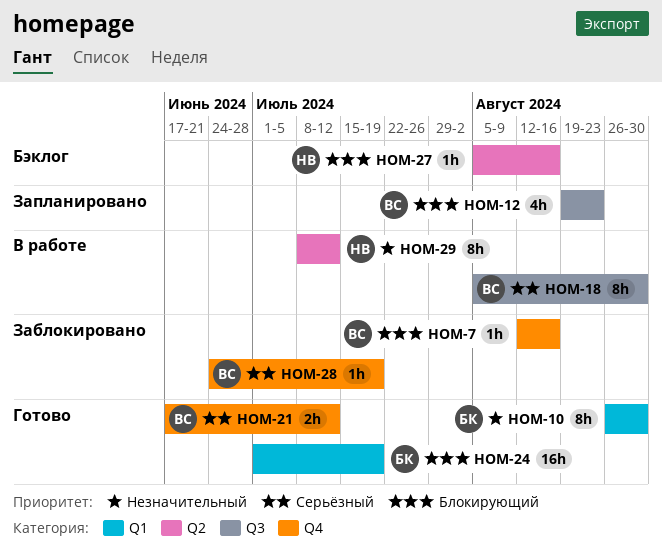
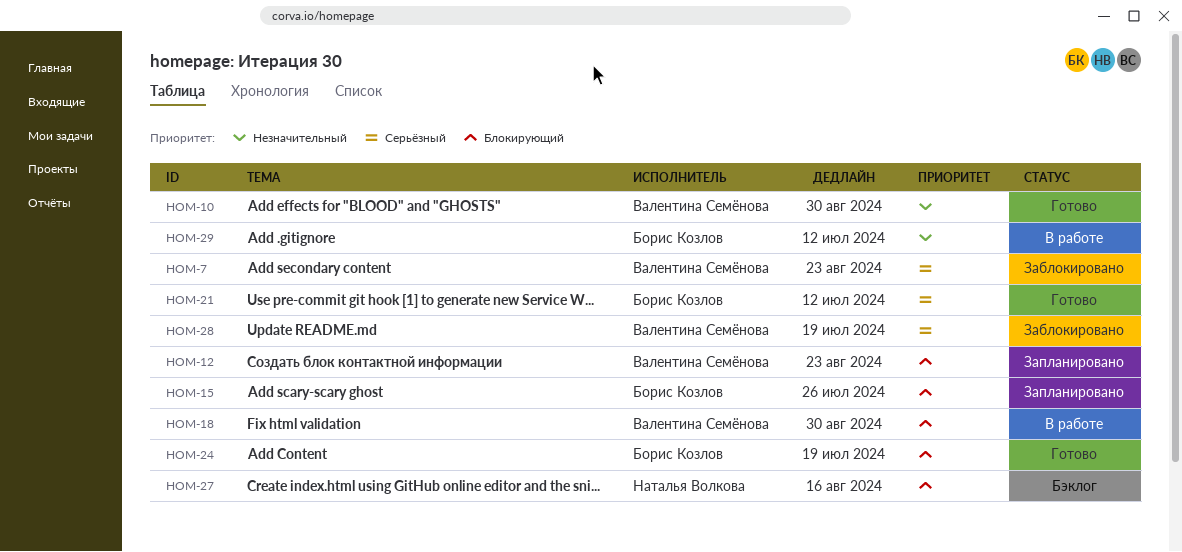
HOM-7, priority: Блокирующий -> Серьёзный
HOM-7, due: Aug 16 -> Aug 23
HOM-10, owner: Борис Козлов -> Валентина Семёнова
HOM-15: none -> present
HOM-18, priority: Серьёзный -> Блокирующий
HOM-21, owner: Валентина Семёнова -> Борис Козлов
HOM-29, owner: Наталья Волкова -> Борис Козлов

